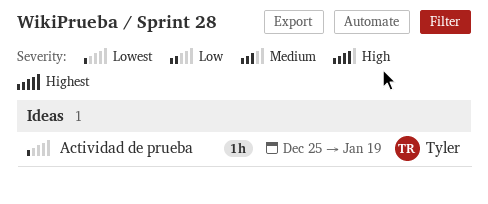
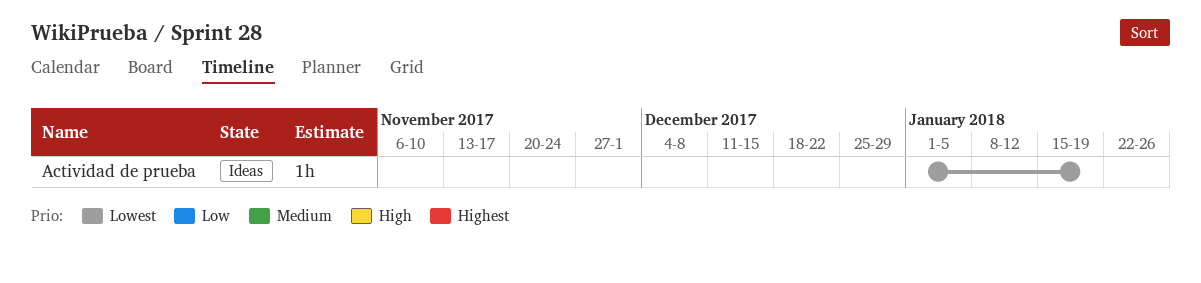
Actividad de prueba, start: Dec 25 -> Jan 1

